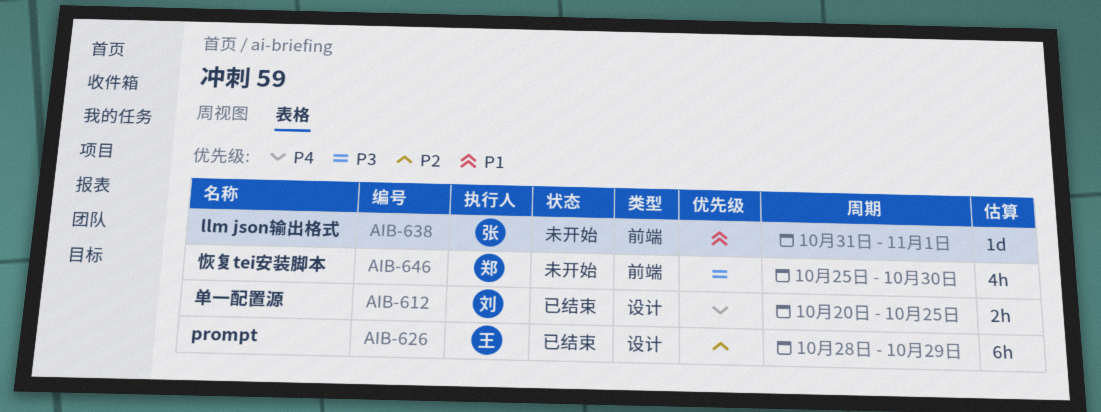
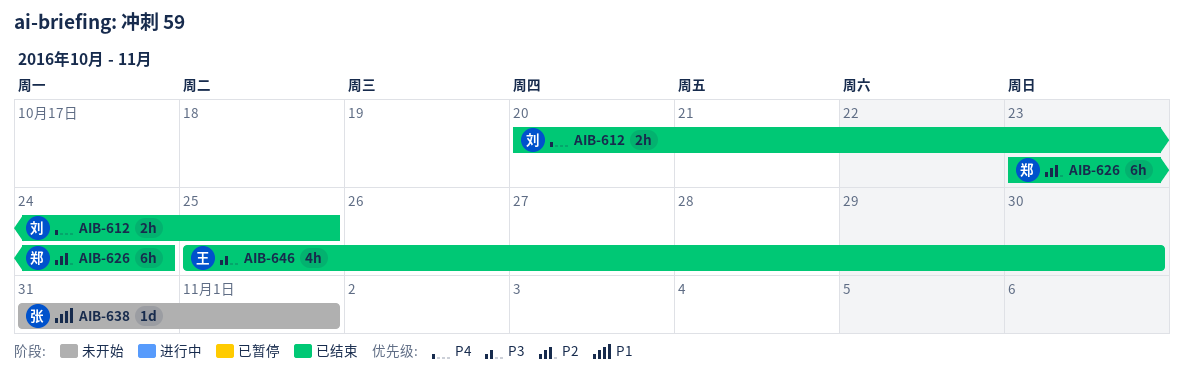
AIB-626, owner: 王 -> 郑
AIB-626, start: Oct 28 -> Oct 23
AIB-626, due: Oct 29 -> Oct 24
AIB-646, status: 未开始 -> 已结束
AIB-646, owner: 郑 -> 王

